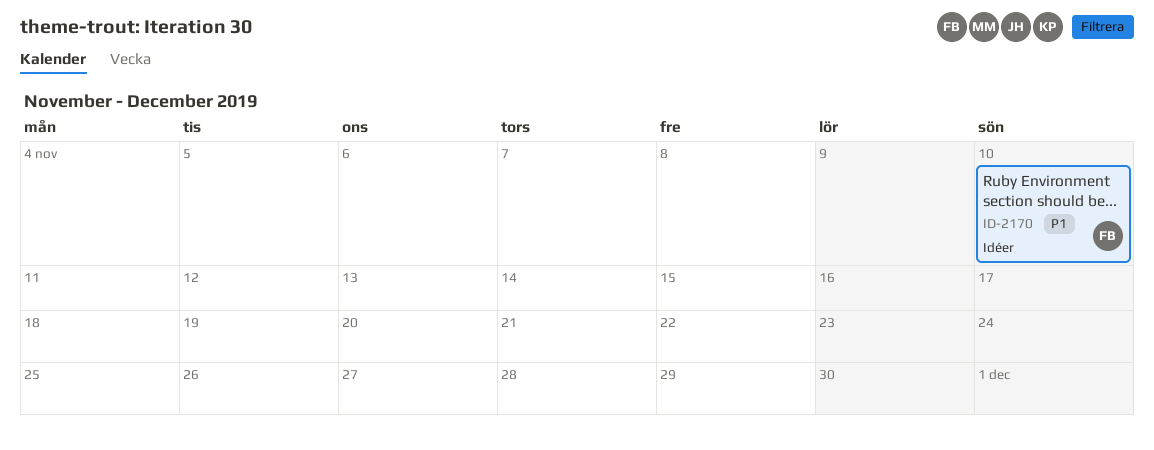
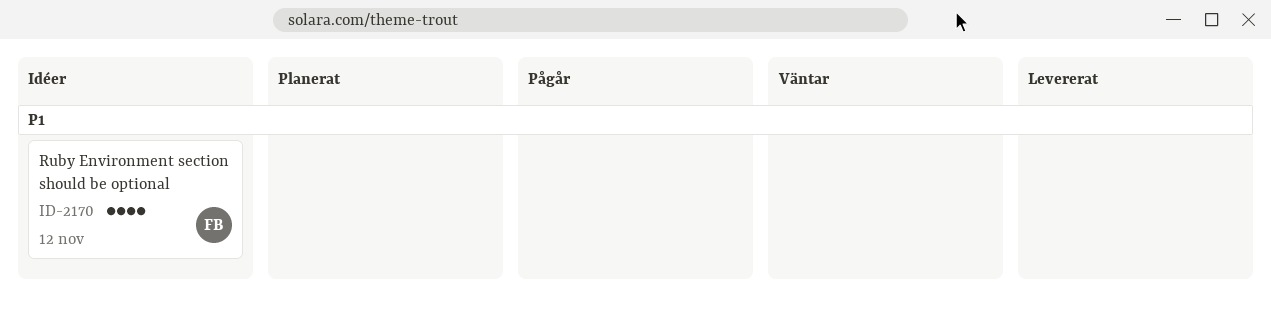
ID-2170, due: Nov 10 -> Nov 12

